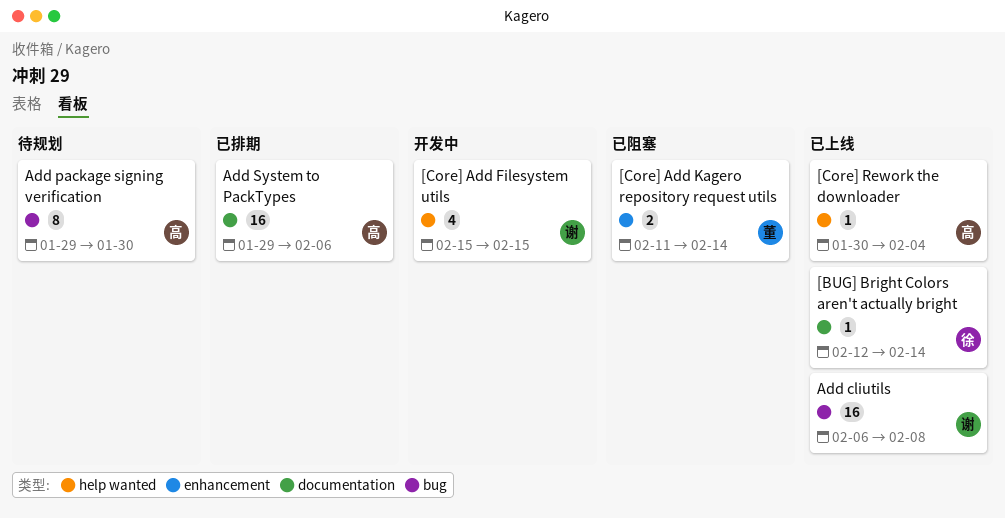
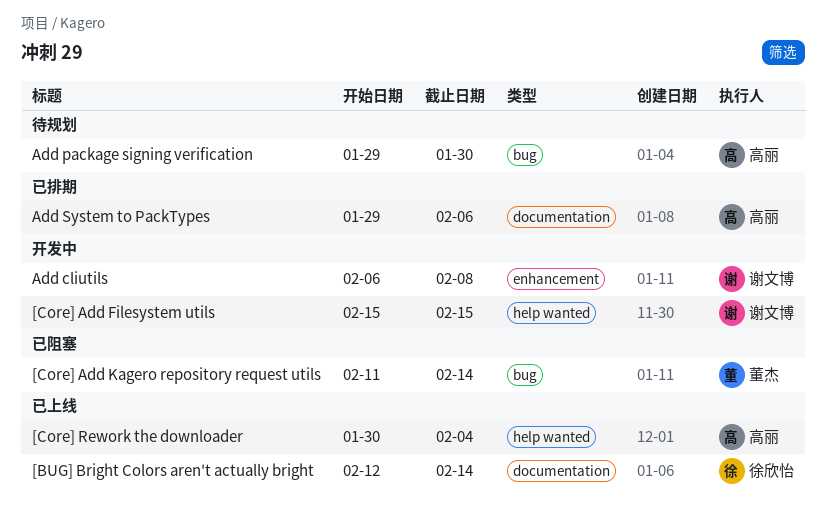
[Core] Add Kagero repository request utils, label: enhancement -> bug
Add cliutils, status: 已上线 -> 开发中
Add cliutils, label: bug -> enhancement

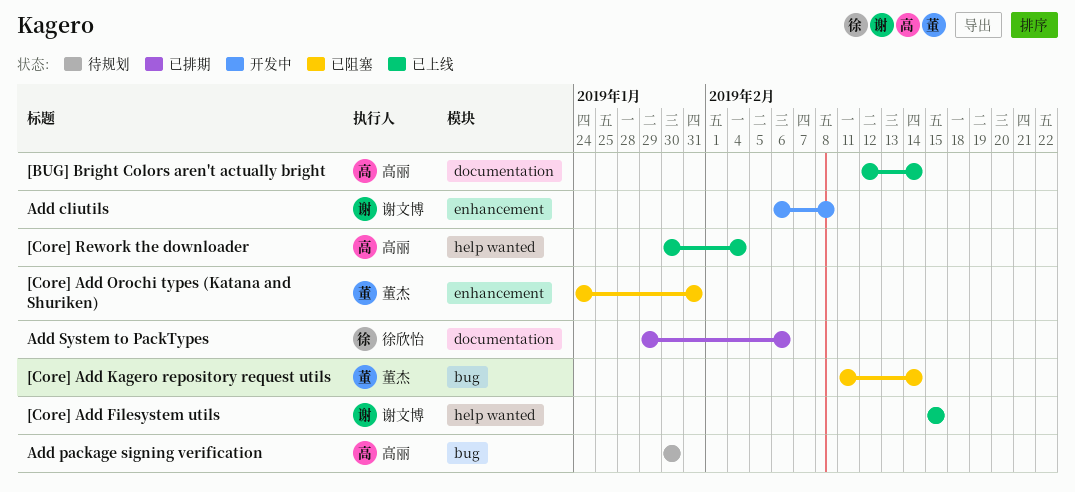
[BUG] Bright Colors aren't actually bright, owner: 徐欣怡 -> 高丽
[Core] Add Filesystem utils, status: 开发中 -> 已上线
[Core] Add Orochi types (Katana and Shuriken): none -> present
Add package signing verification, start: Jan 29 -> Jan 30
Add System to PackTypes, owner: 高丽 -> 徐欣怡

